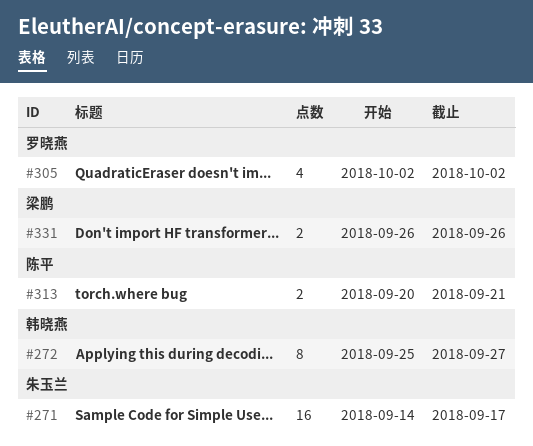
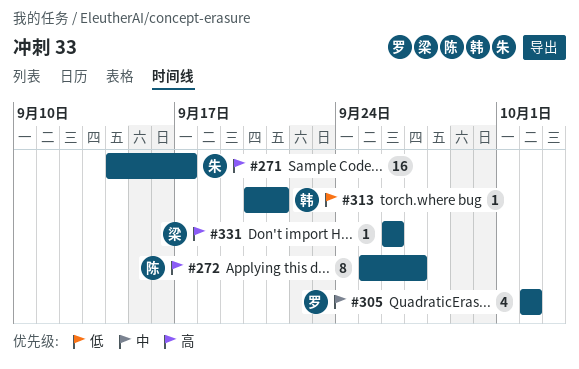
#272, owner: 韩晓燕 -> 陈平
#313, owner: 陈平 -> 韩晓燕
#313, estimate: 2 -> 1
#331, estimate: 2 -> 1

